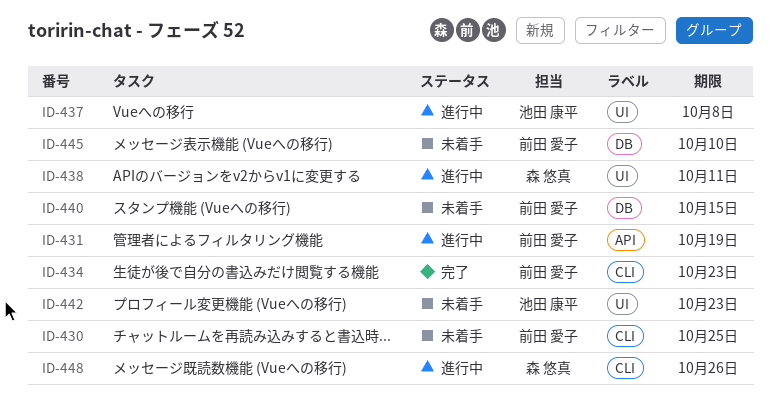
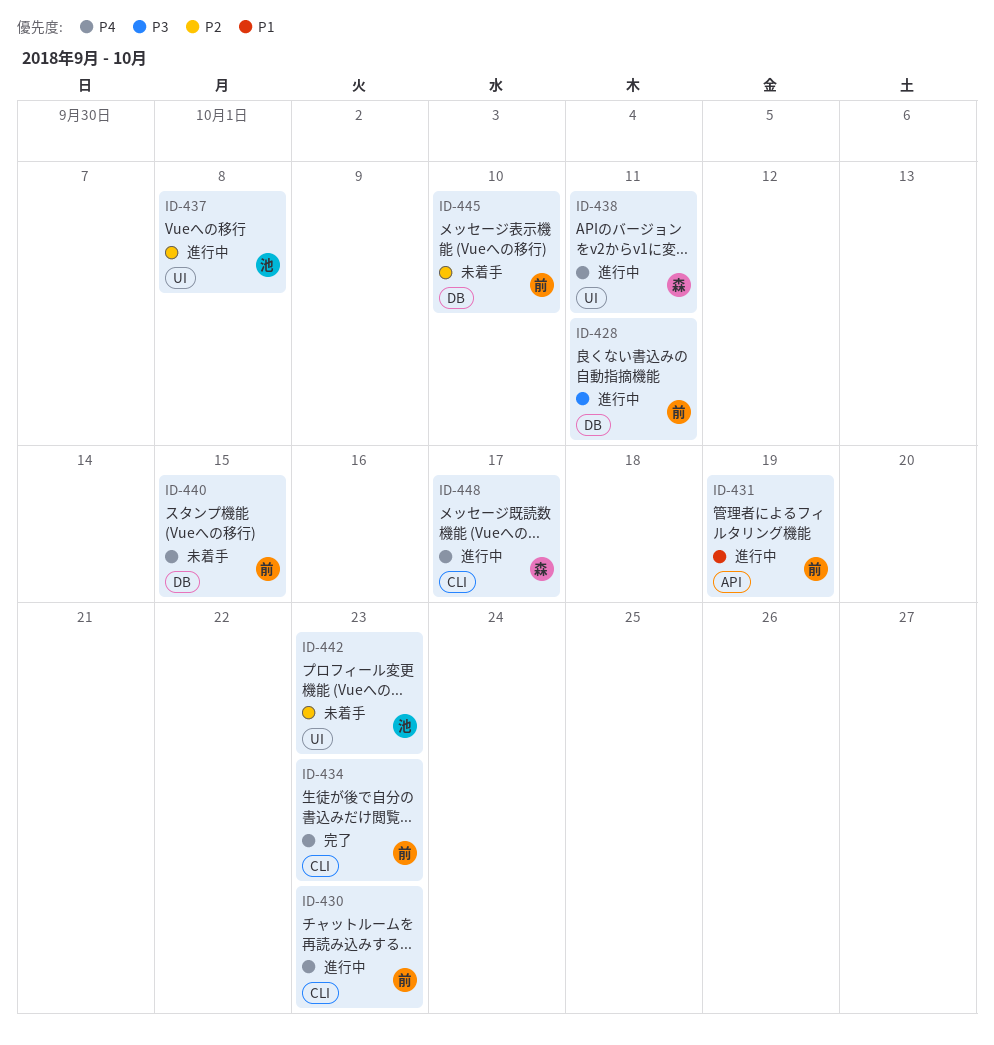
ID-428: none -> present
ID-430, status: 未着手 -> 進行中
ID-430, due: Oct 25 -> Oct 23
ID-448, due: Oct 26 -> Oct 17

